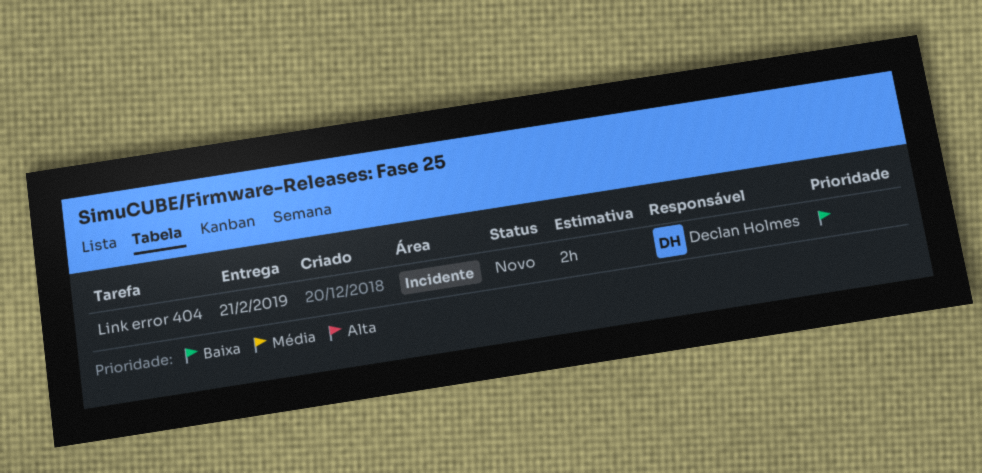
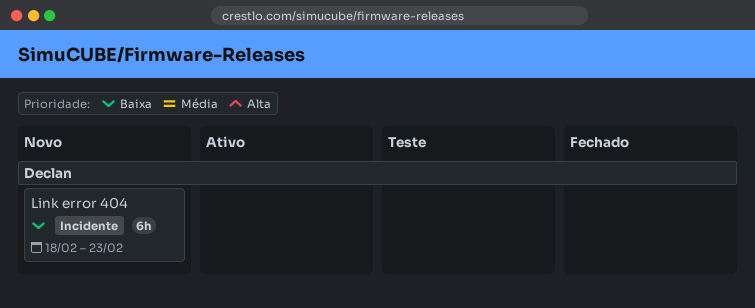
Link error 404, estimate: 2h -> 6h
Link error 404, due: Feb 21 -> Feb 23

